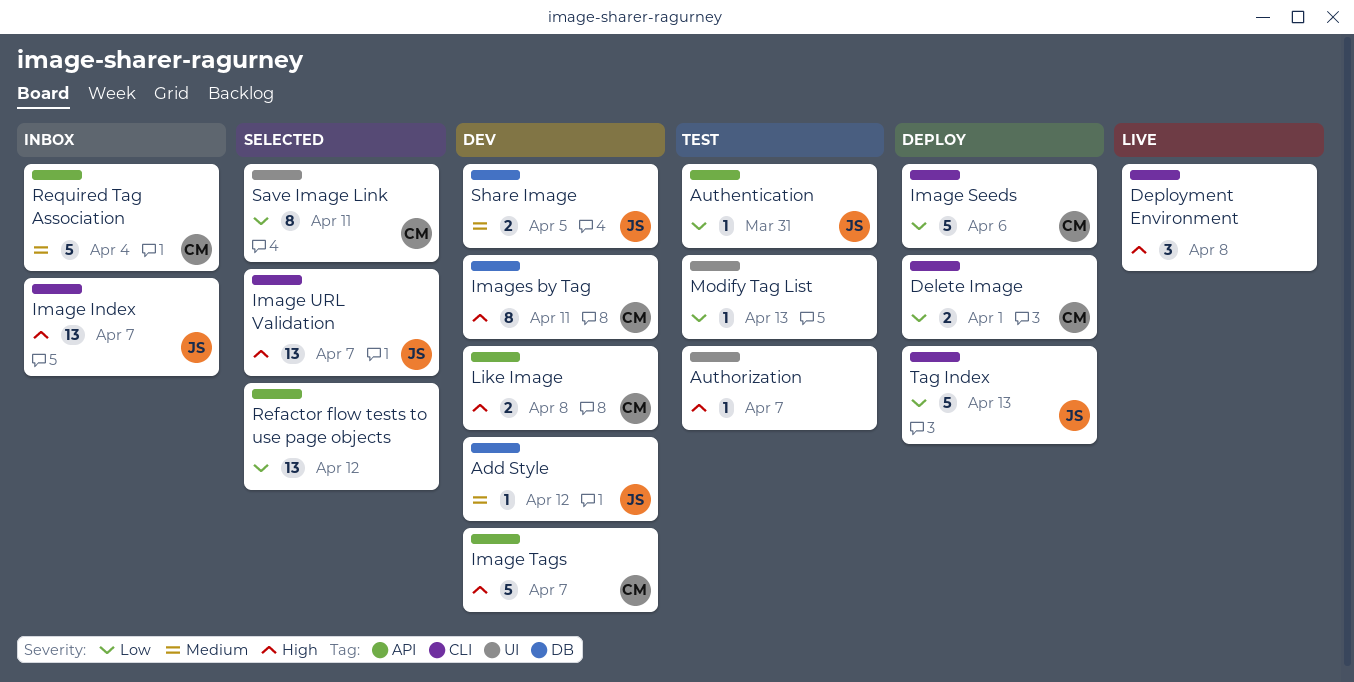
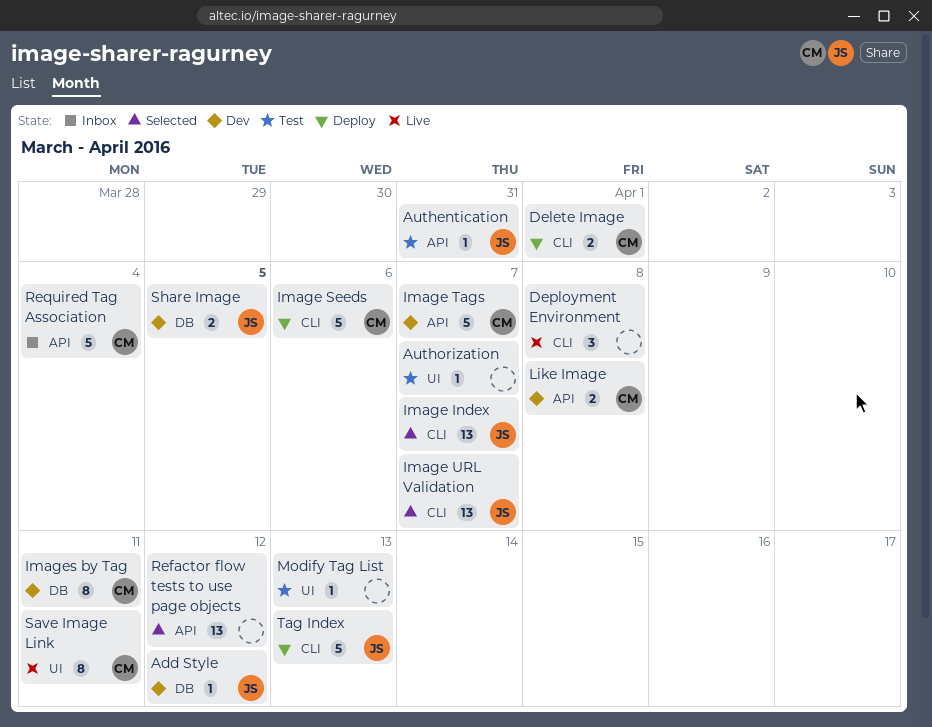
Image Index, status: Inbox -> Selected
Save Image Link, status: Selected -> Live

